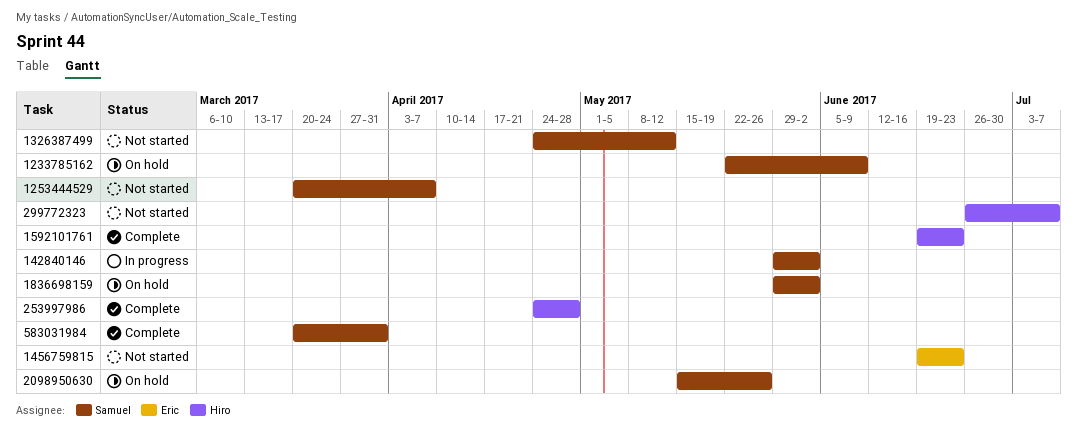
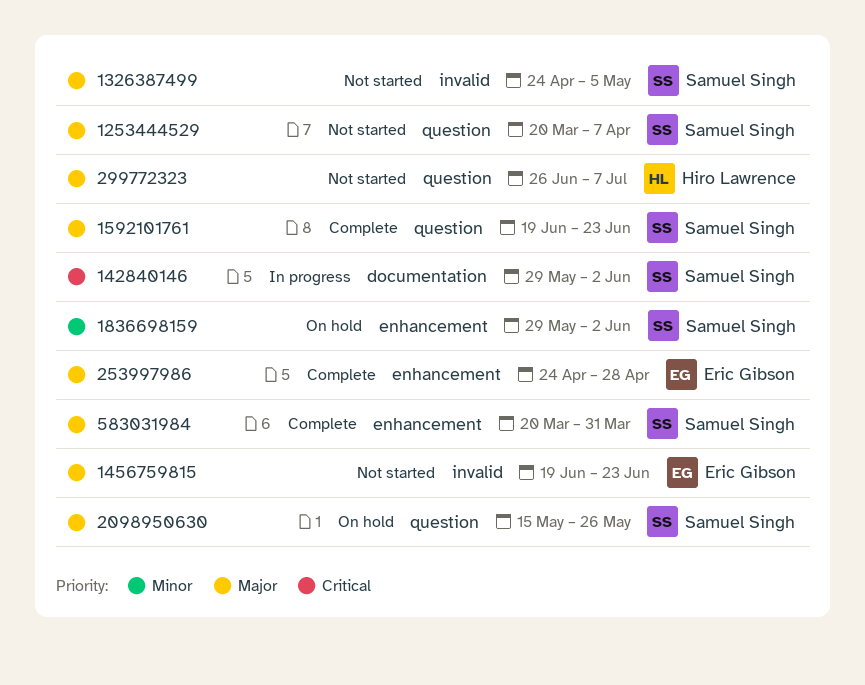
1233785162: present -> none
1326387499, due: May 12 -> May 5
1592101761, owner: Hiro Lawrence -> Samuel Singh
253997986, owner: Hiro Lawrence -> Eric Gibson

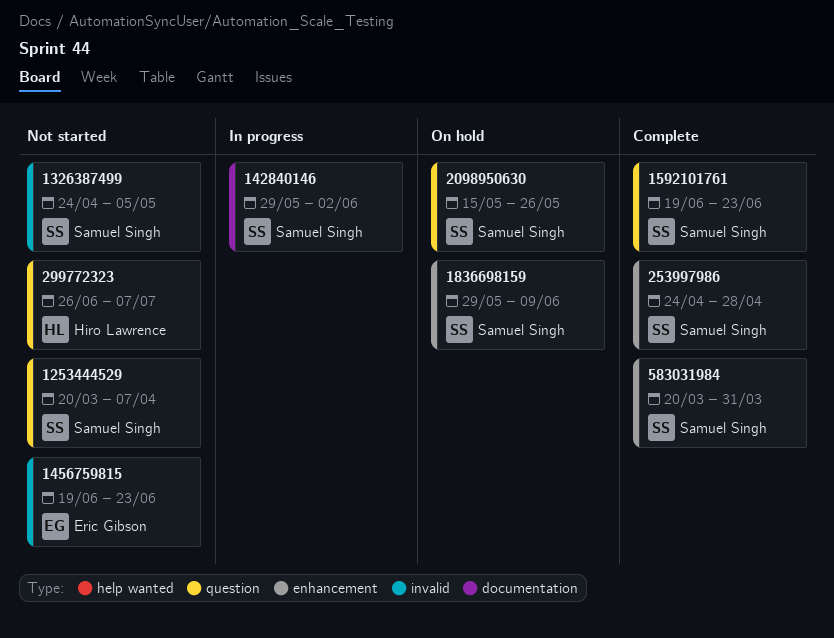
1836698159, due: Jun 2 -> Jun 9
253997986, owner: Eric Gibson -> Samuel Singh

